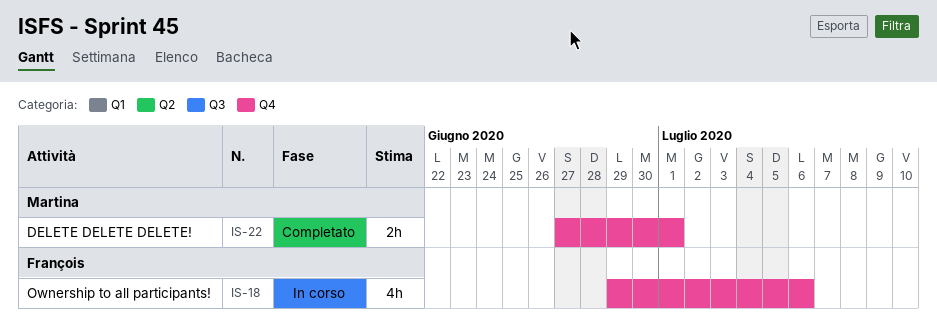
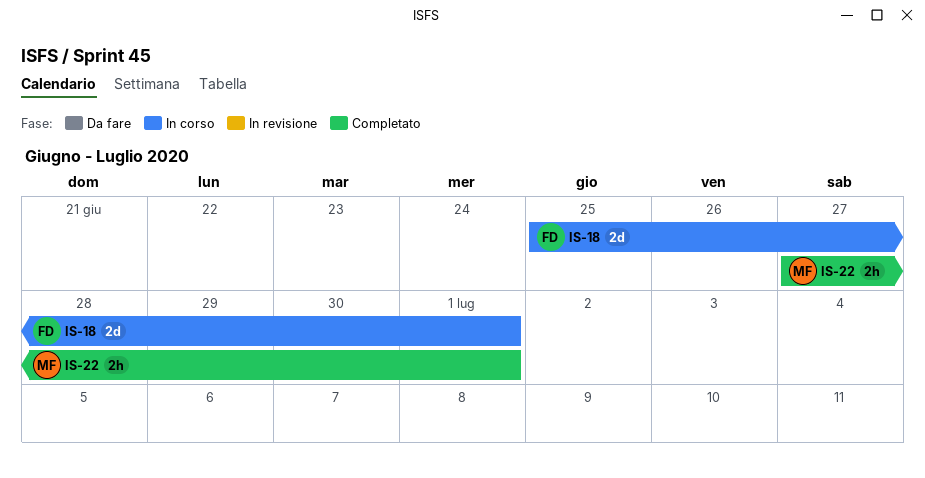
IS-18, estimate: 4h -> 2d
IS-18, start: Jun 29 -> Jun 25
IS-18, due: Jul 6 -> Jul 1

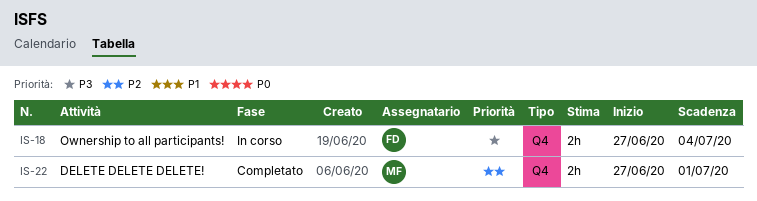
IS-18, estimate: 2d -> 2h
IS-18, start: Jun 25 -> Jun 27
IS-18, due: Jul 1 -> Jul 4

